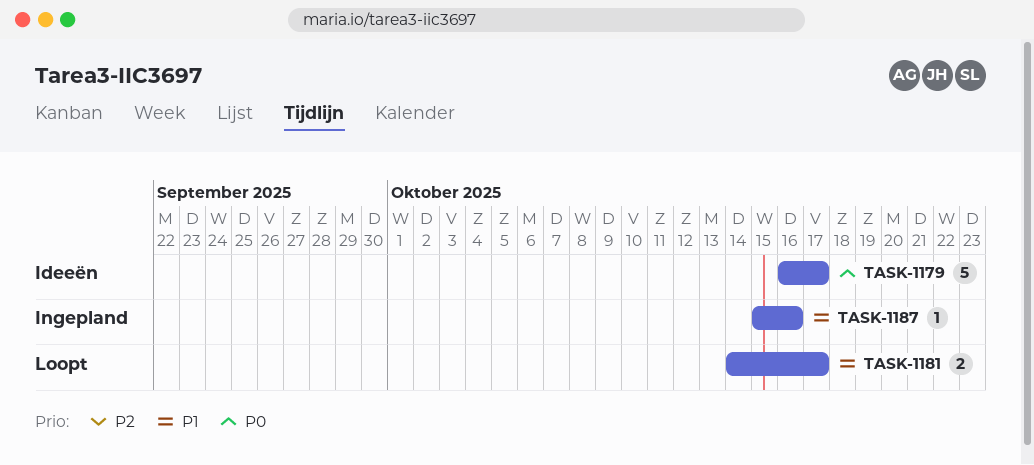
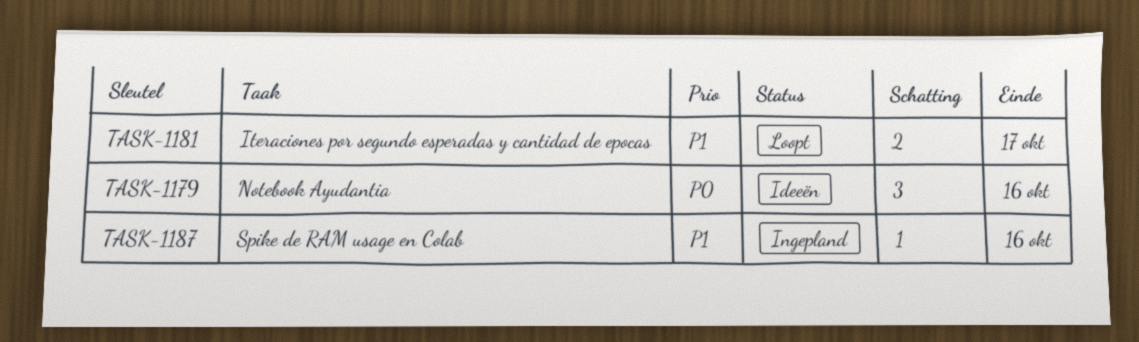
TASK-1179, estimate: 5 -> 3
TASK-1179, due: Oct 17 -> Oct 16

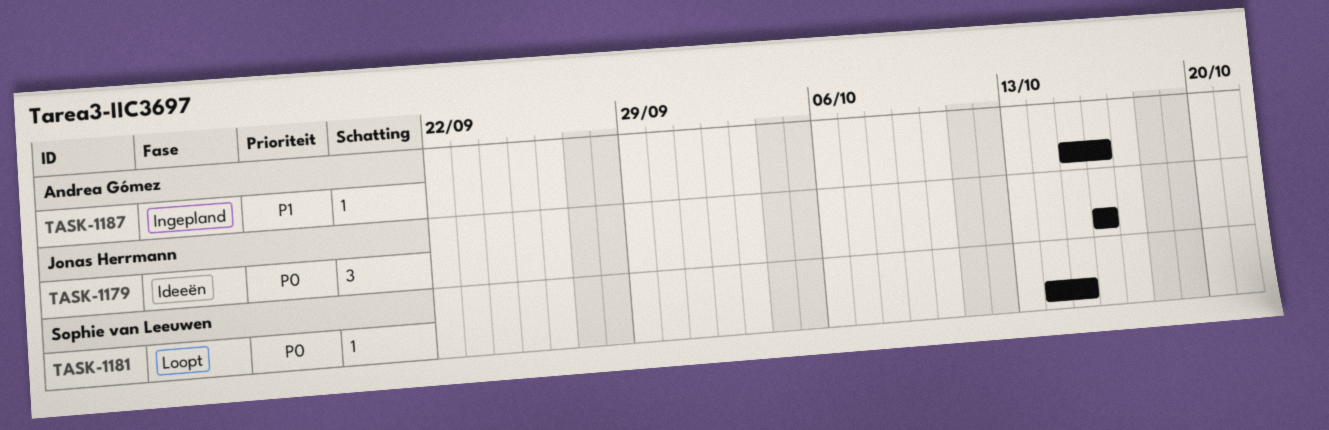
TASK-1181, priority: P1 -> P0
TASK-1181, estimate: 2 -> 1
TASK-1181, due: Oct 17 -> Oct 15

